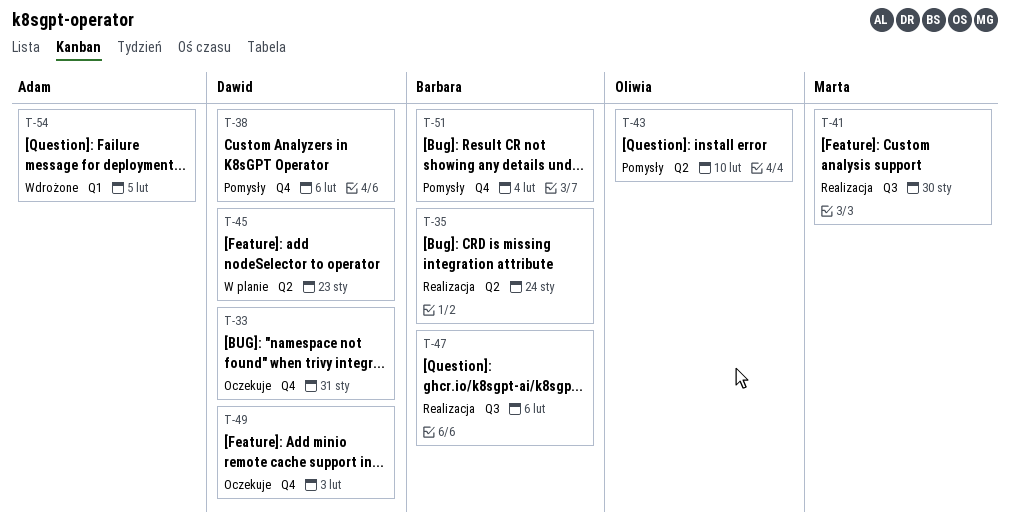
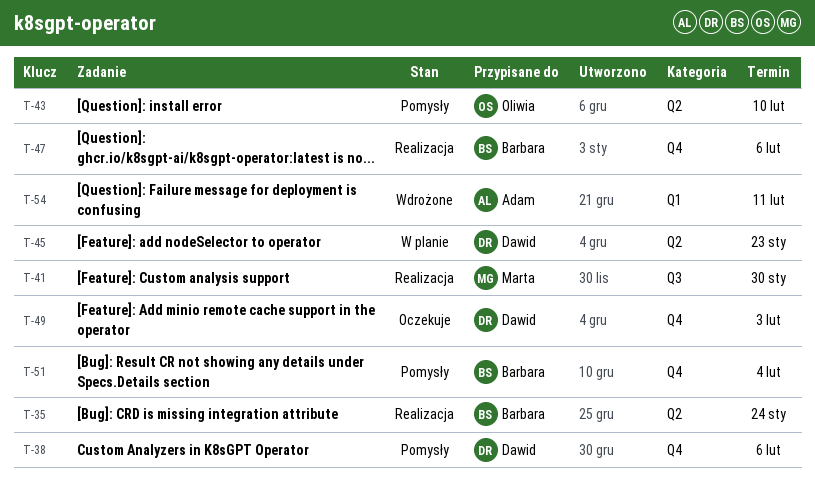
T-33: present -> none
T-47, label: Q3 -> Q4
T-54, due: Feb 5 -> Feb 11

